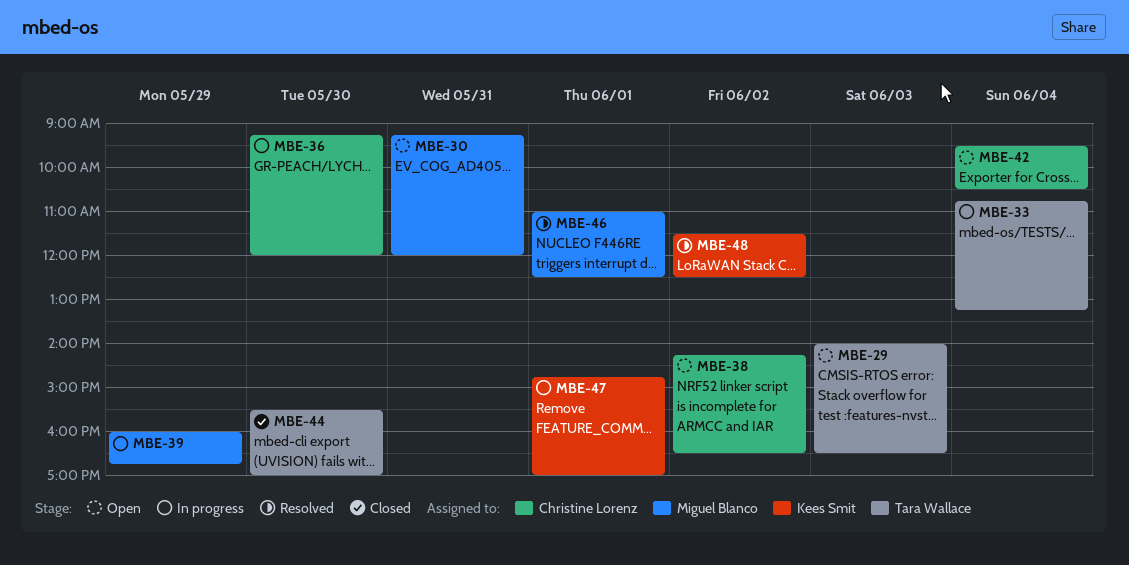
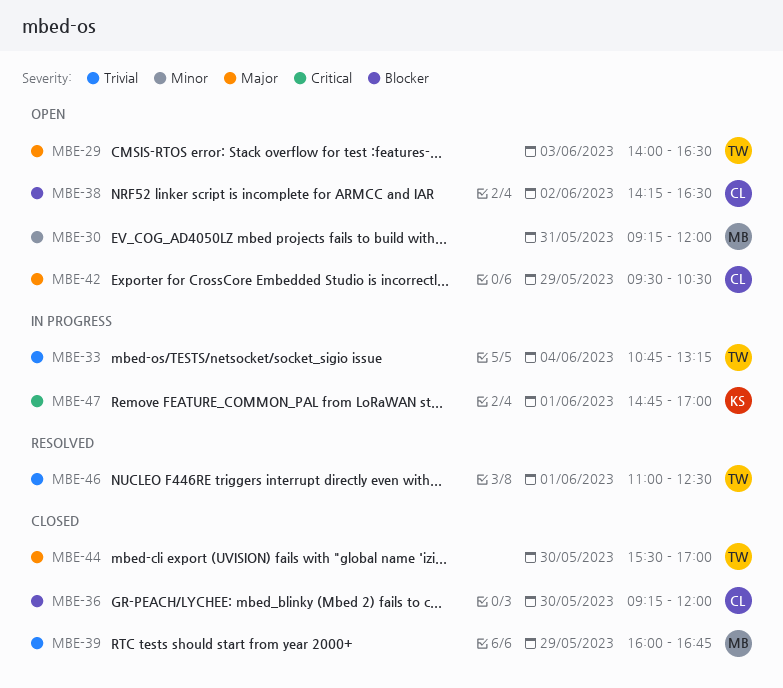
MBE-36, status: In progress -> Closed
MBE-39, status: In progress -> Closed
MBE-42, day: Jun 4 -> May 29
MBE-46, owner: Miguel Blanco -> Tara Wallace
MBE-48: present -> none

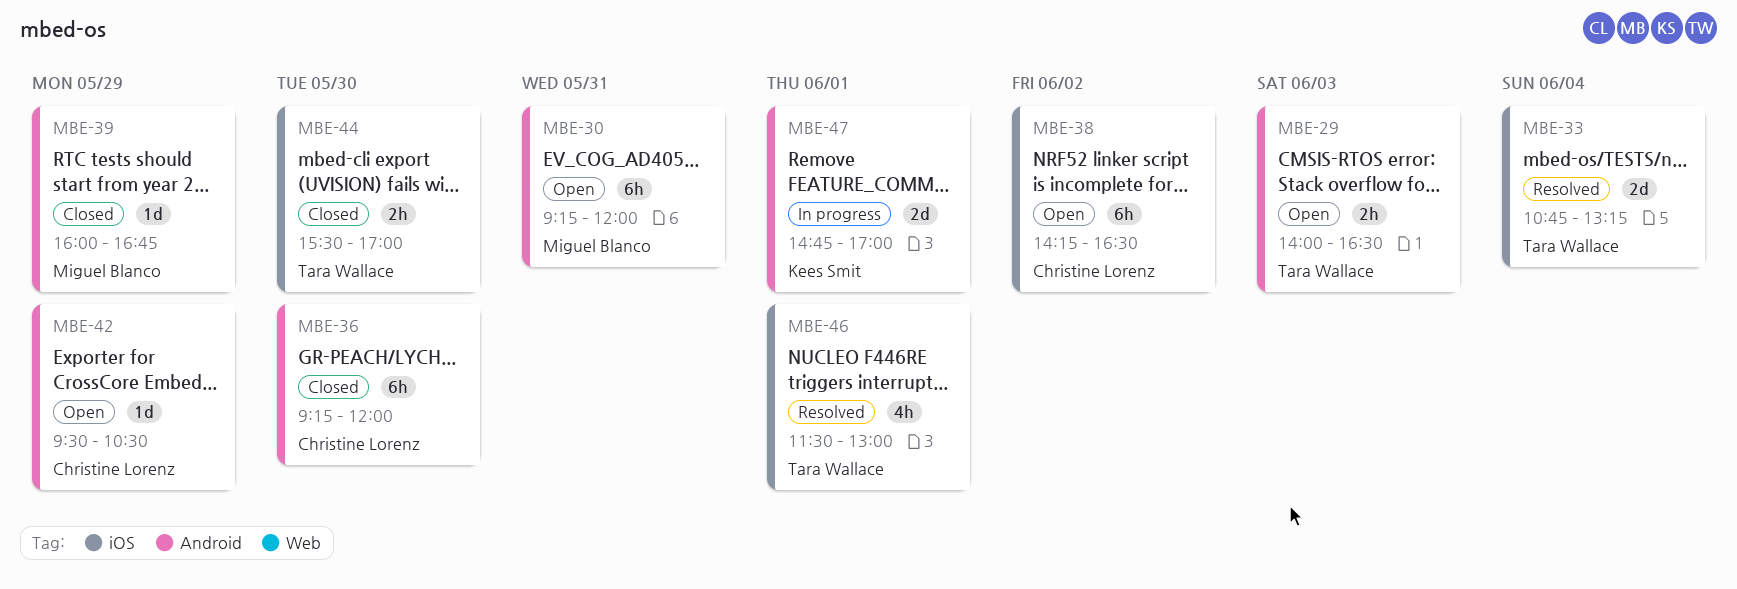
MBE-33, status: In progress -> Resolved
MBE-46, begins: 11:00 -> 11:30
MBE-46, ends: 12:30 -> 13:00

